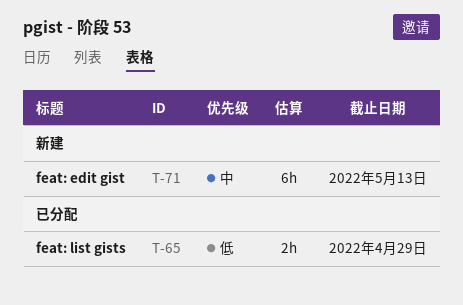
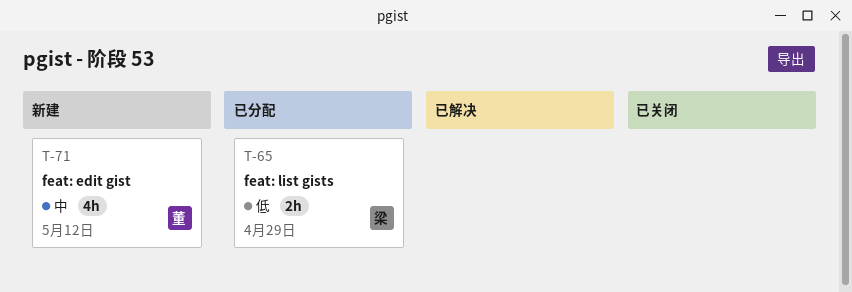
T-71, estimate: 6h -> 4h
T-71, due: May 13 -> May 12

